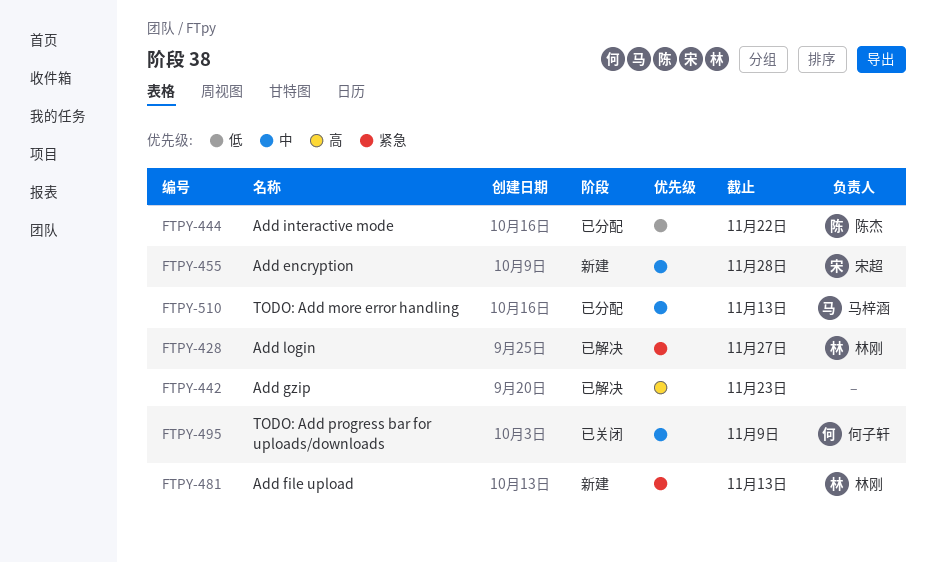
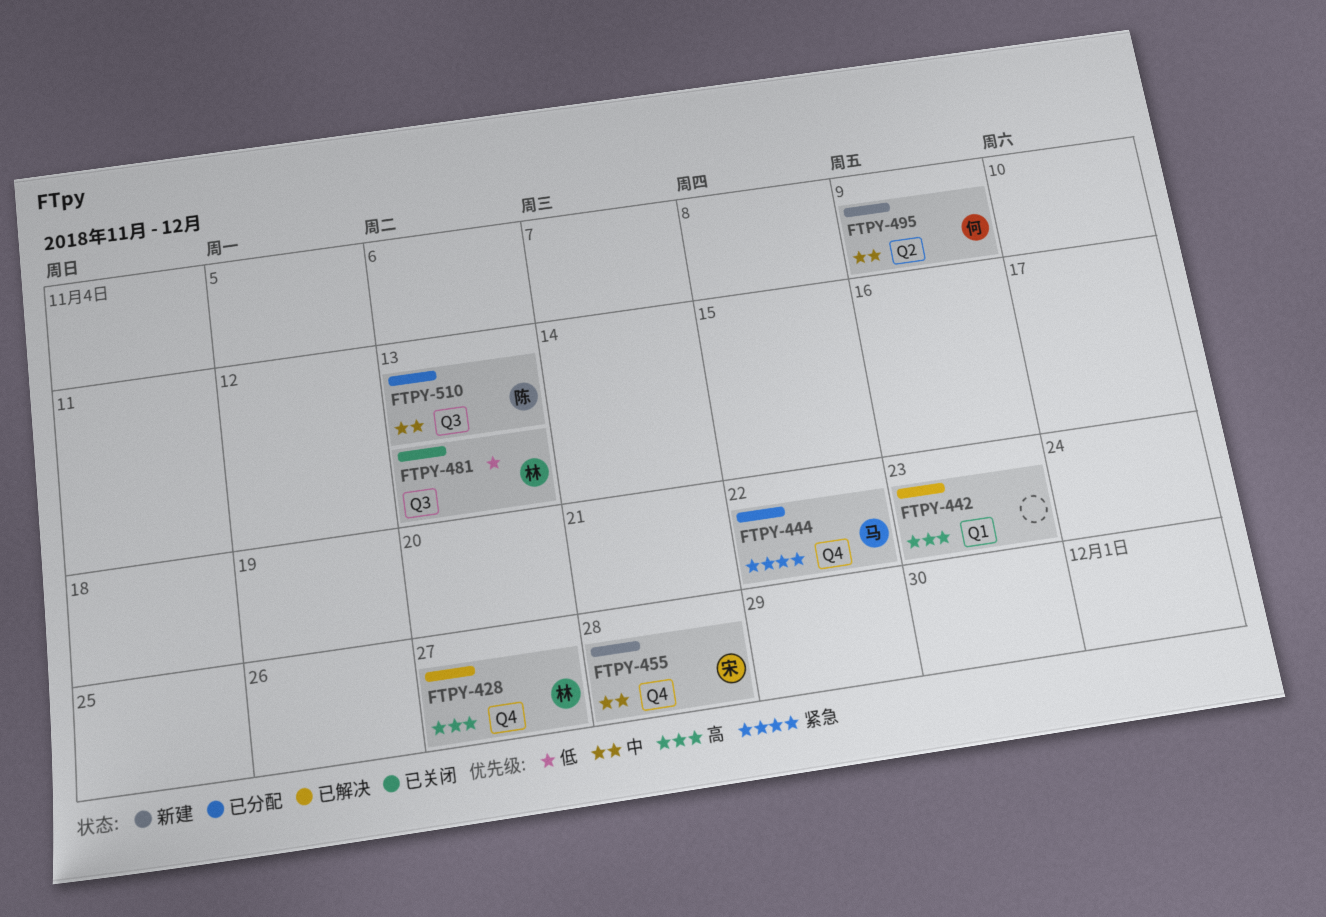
FTPY-428, priority: 紧急 -> 高
FTPY-444, owner: 陈杰 -> 马梓涵
FTPY-444, priority: 低 -> 紧急
FTPY-481, status: 新建 -> 已关闭
FTPY-481, priority: 紧急 -> 低
FTPY-495, status: 已关闭 -> 新建
FTPY-510, owner: 马梓涵 -> 陈杰

